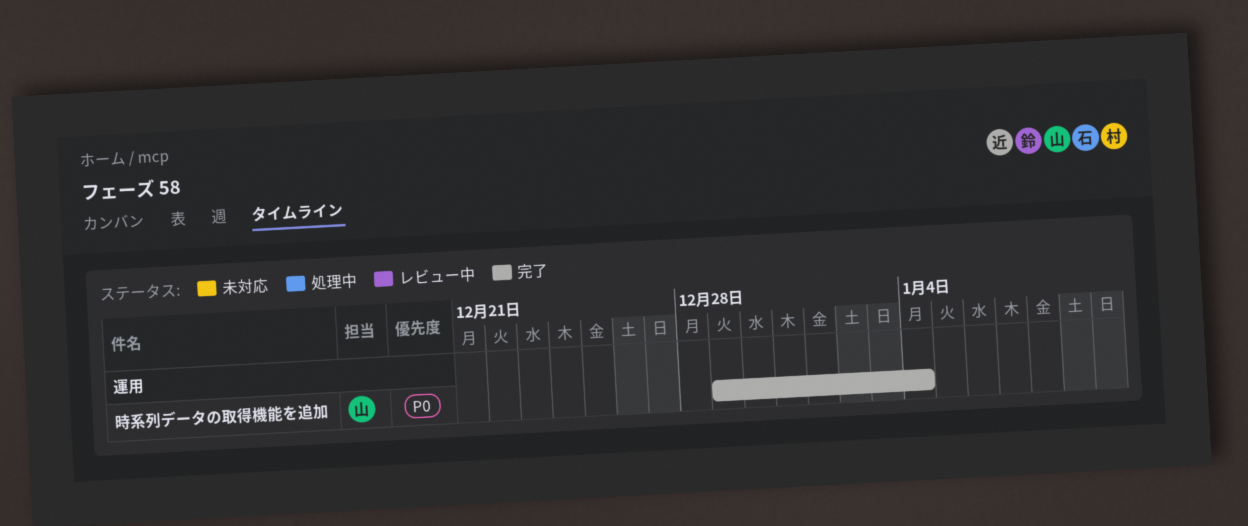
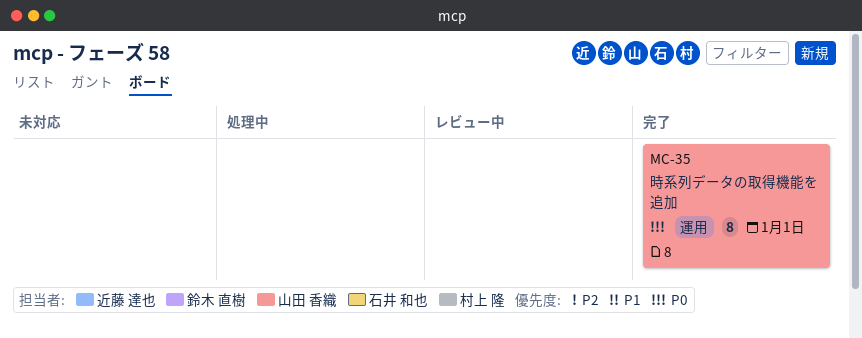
時系列データの取得機能を追加, due: Jan 4 -> Jan 1

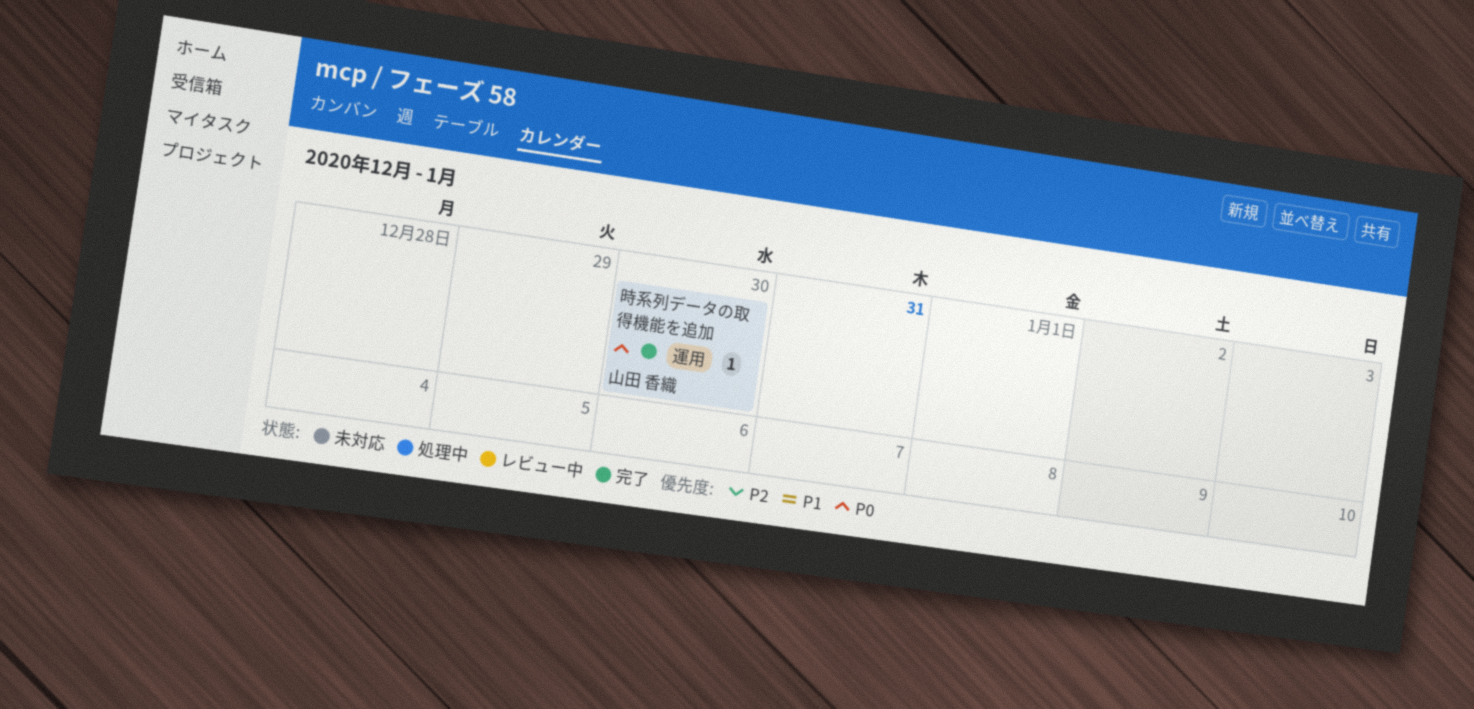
時系列データの取得機能を追加, estimate: 8 -> 1
時系列データの取得機能を追加, due: Jan 1 -> Dec 30

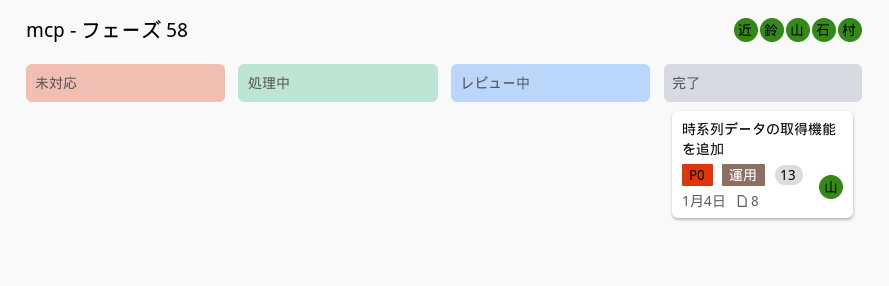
時系列データの取得機能を追加, estimate: 1 -> 13
時系列データの取得機能を追加, due: Dec 30 -> Jan 4

